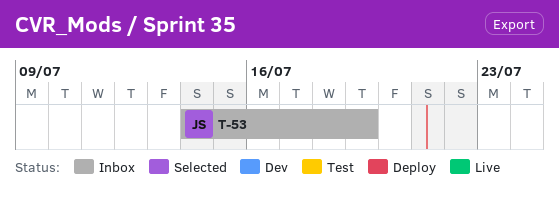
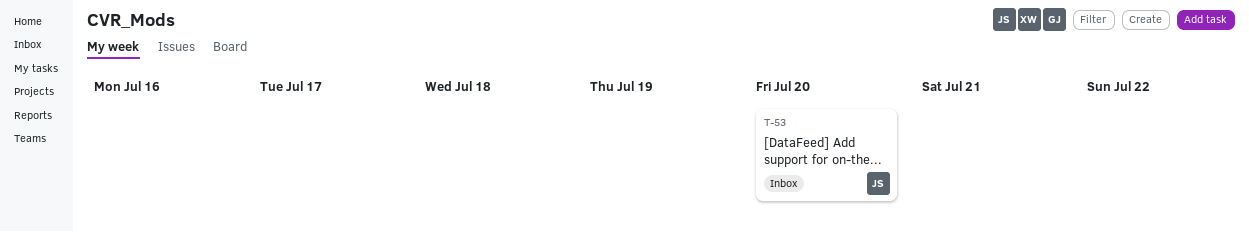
T-53, due: Jul 19 -> Jul 20

